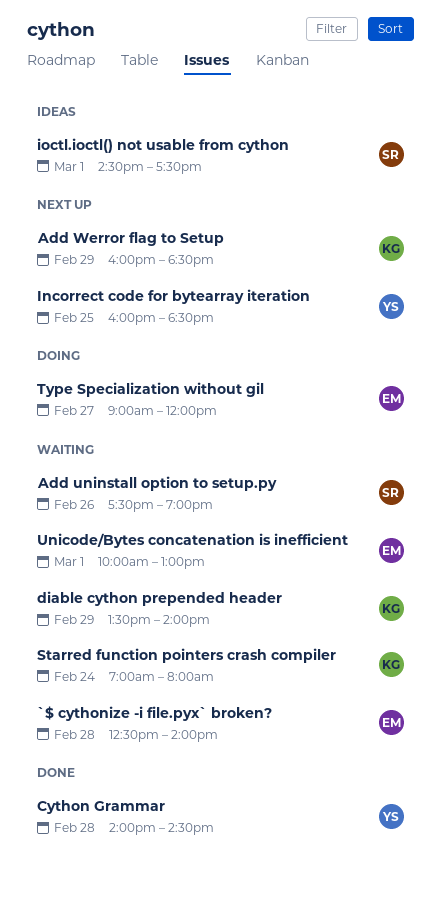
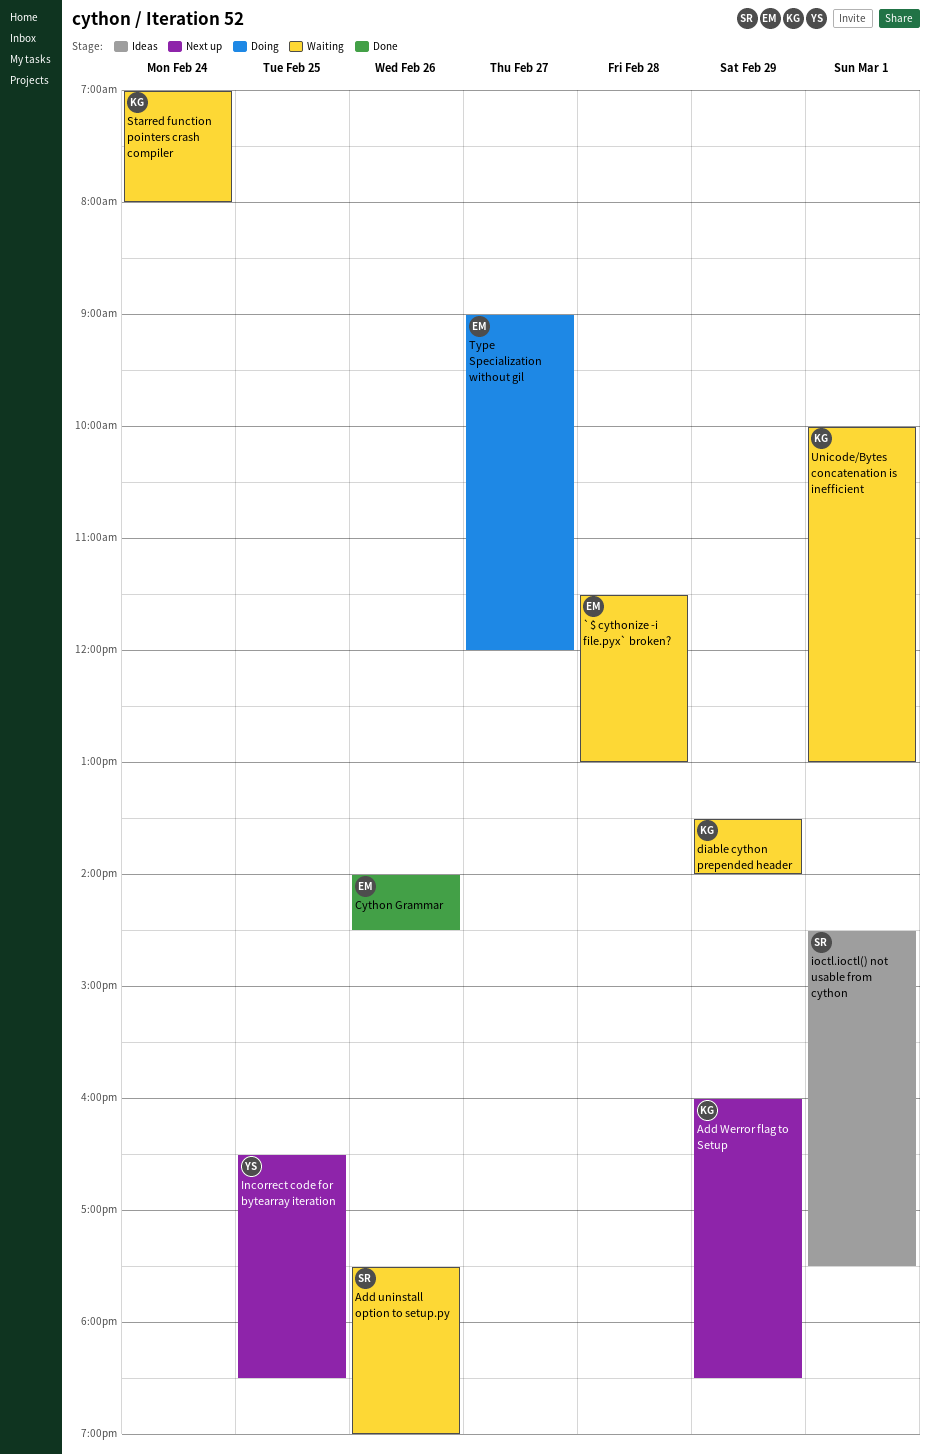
`$ cythonize -i file.pyx` broken?, begins: 12:30 -> 11:30
`$ cythonize -i file.pyx` broken?, ends: 14:00 -> 13:00
Cython Grammar, owner: YS -> EM
Cython Grammar, day: Feb 28 -> Feb 26
Incorrect code for bytearray iteration, begins: 16:00 -> 16:30
Unicode/Bytes concatenation is inefficient, owner: EM -> KG

